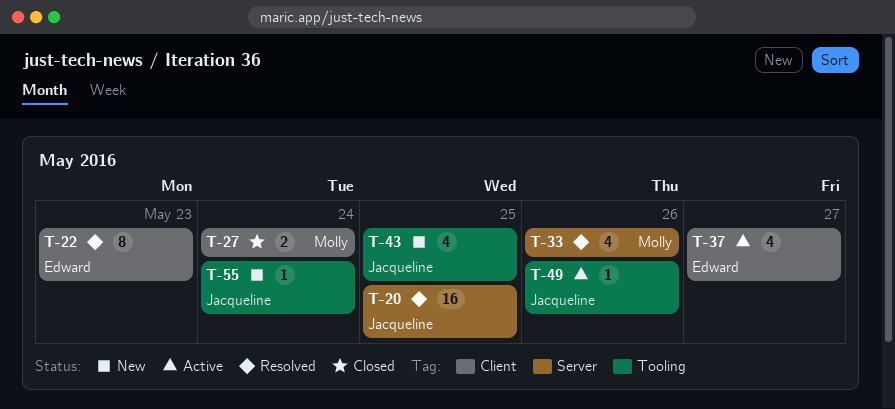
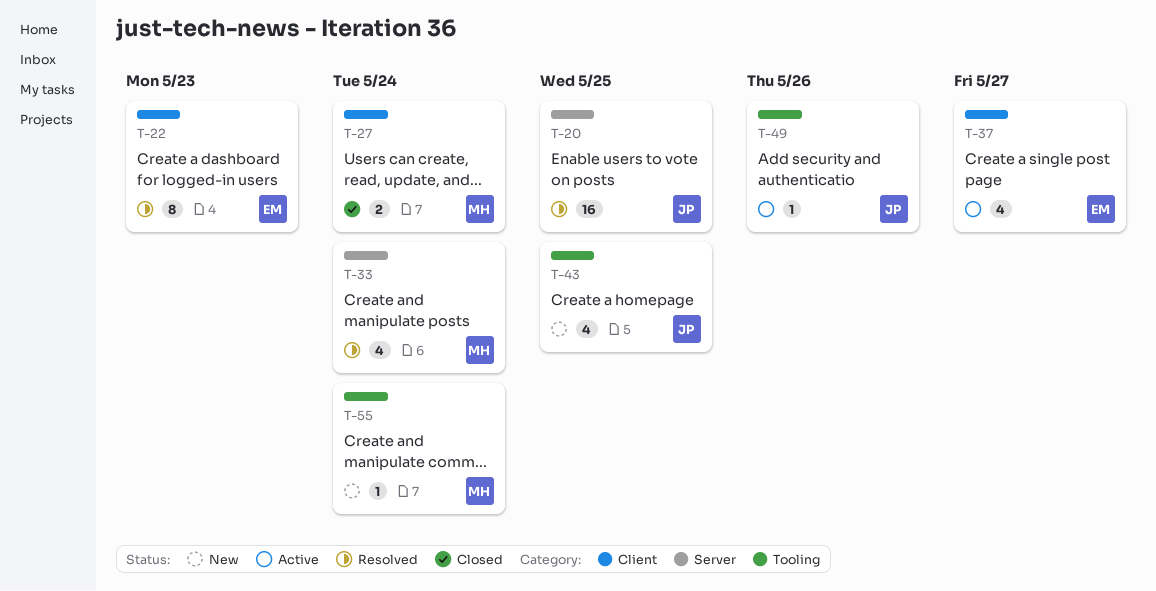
T-33, due: May 26 -> May 24
T-55, owner: Jacqueline -> Molly

